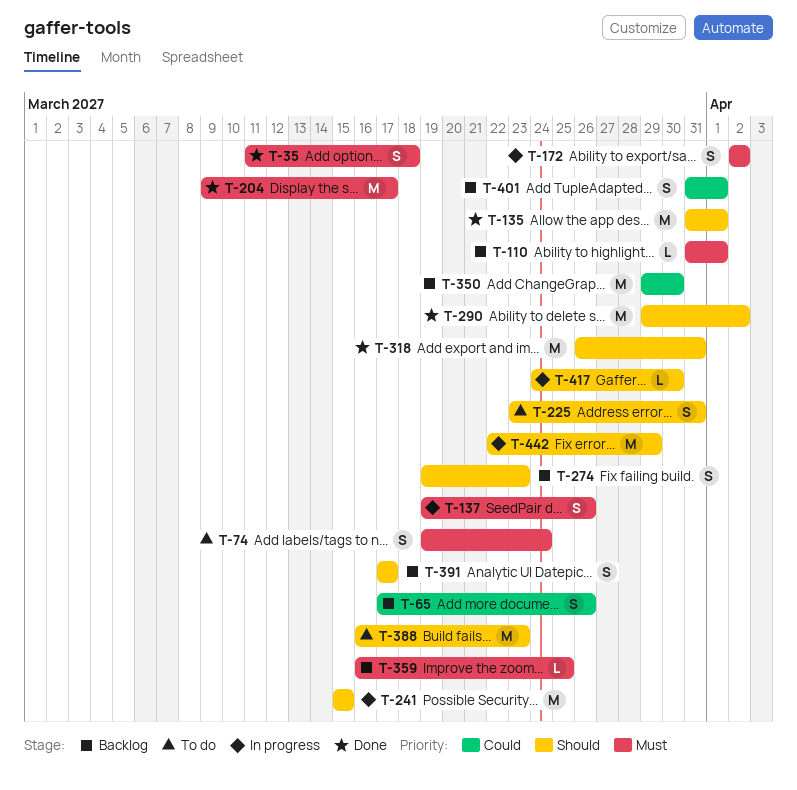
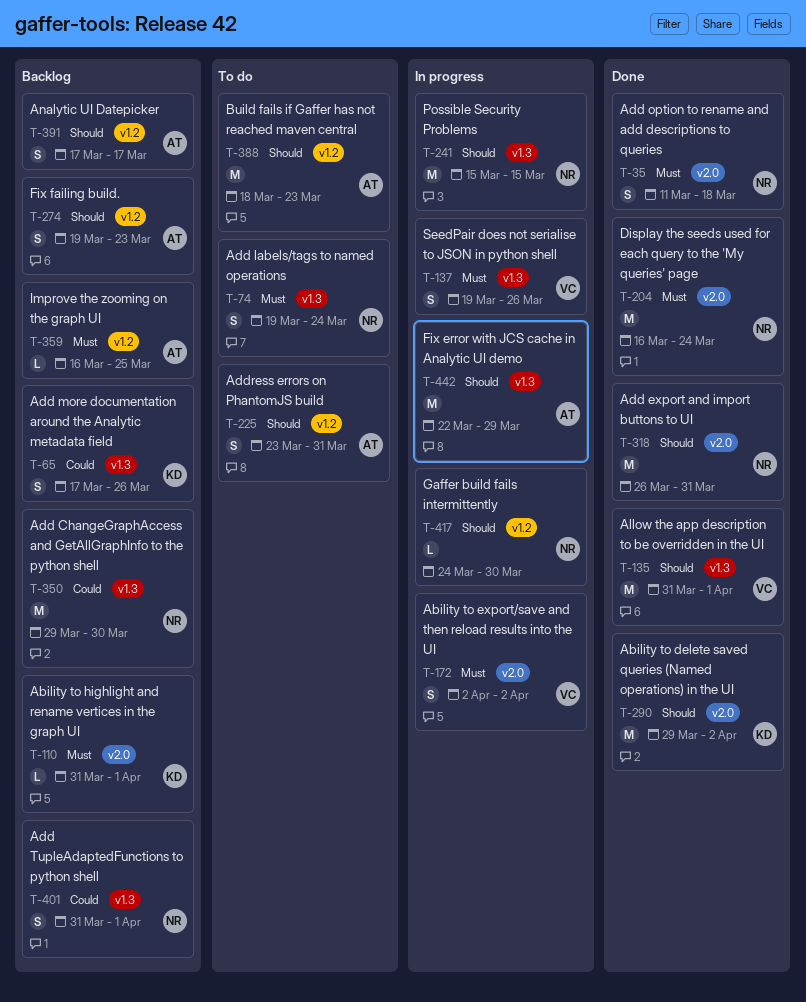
T-204, start: Mar 9 -> Mar 16
T-204, due: Mar 17 -> Mar 24
T-388, start: Mar 16 -> Mar 18

